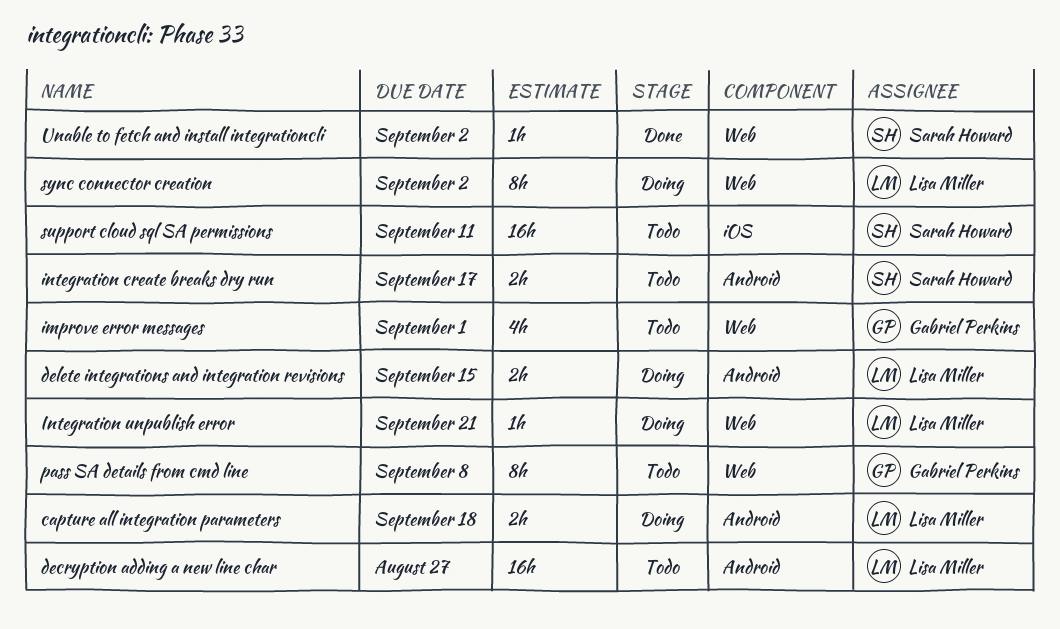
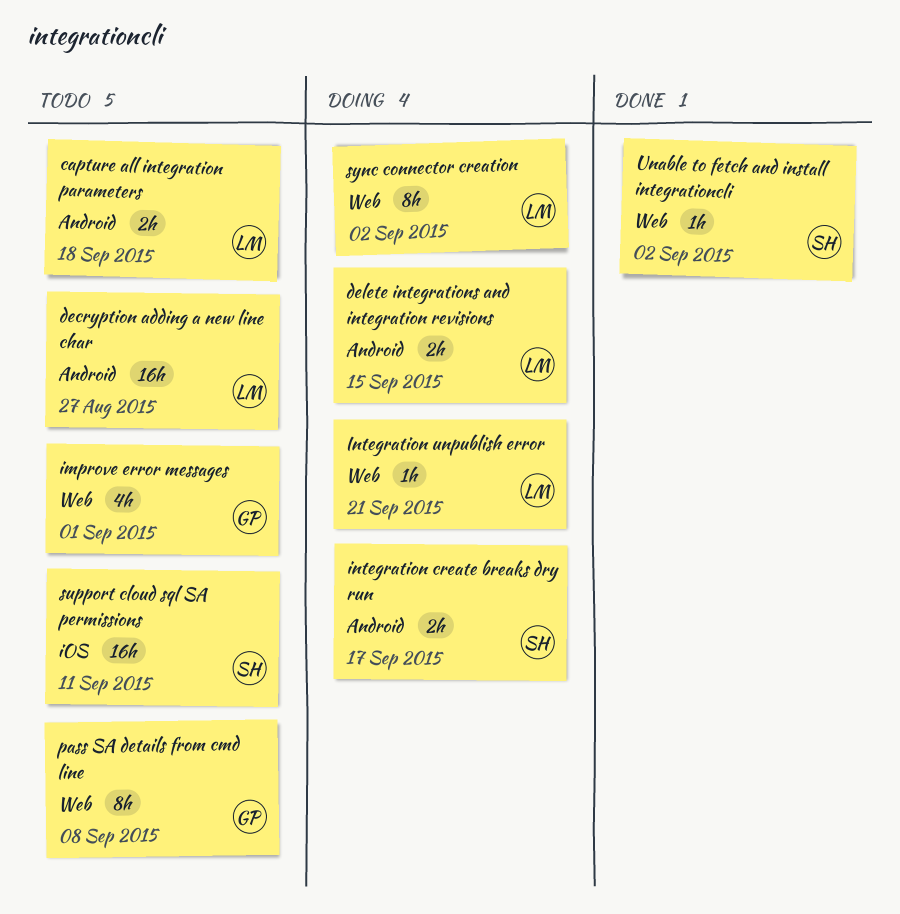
capture all integration parameters, status: Doing -> Todo
integration create breaks dry run, status: Todo -> Doing

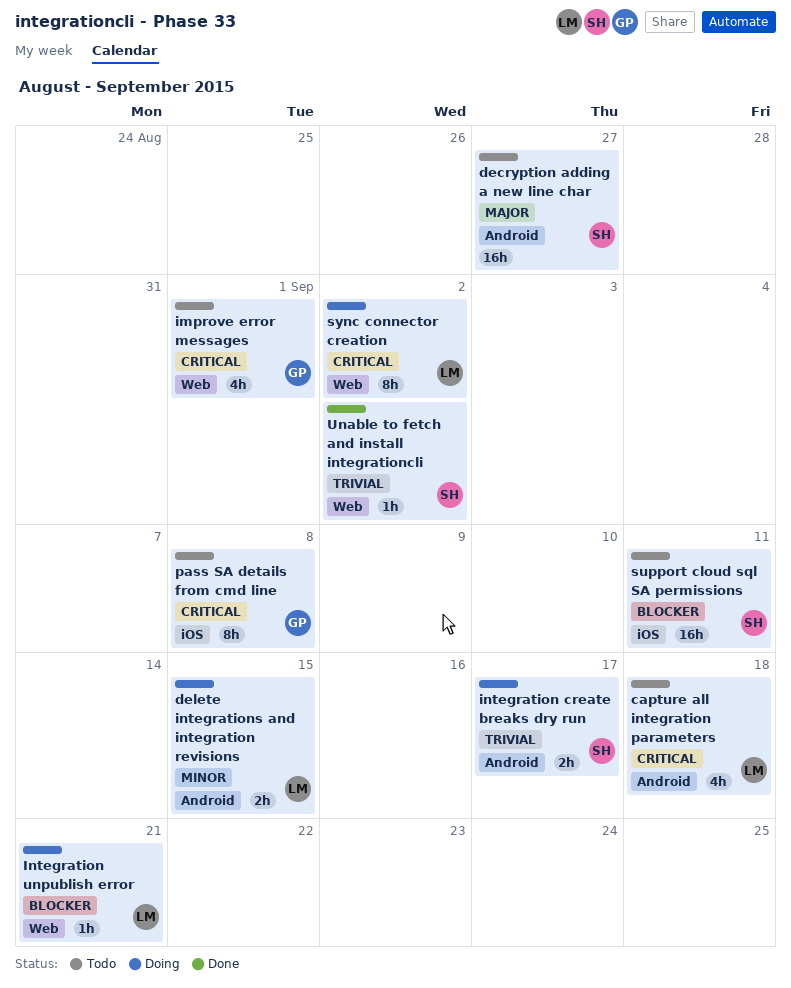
capture all integration parameters, estimate: 2h -> 4h
decryption adding a new line char, owner: LM -> SH
pass SA details from cmd line, label: Web -> iOS

